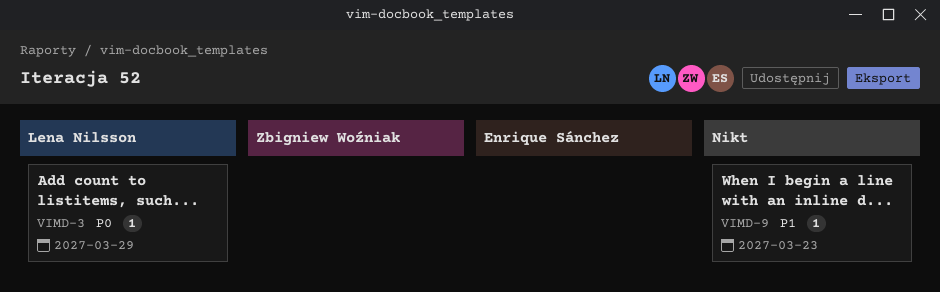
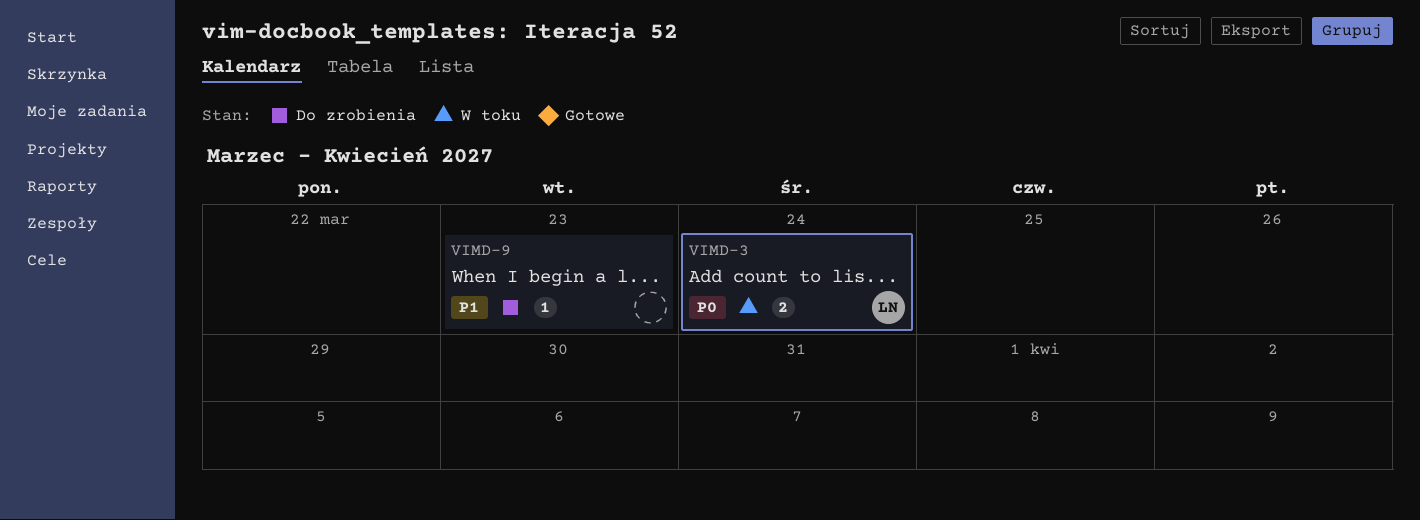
VIMD-3, estimate: 1 -> 2
VIMD-3, due: Mar 29 -> Mar 24

